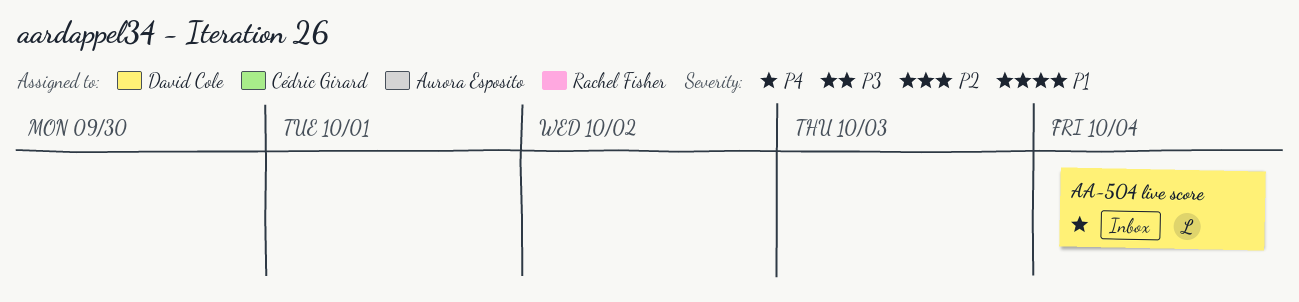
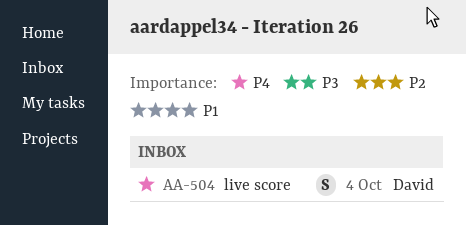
AA-504, estimate: L -> S

